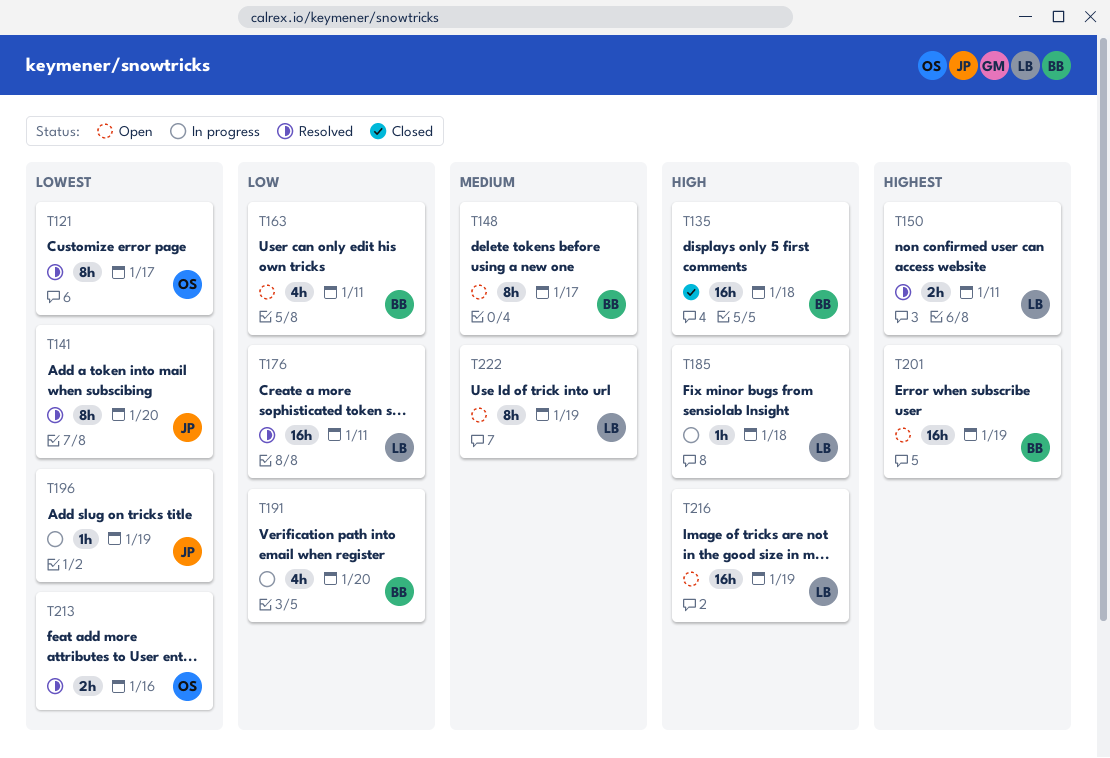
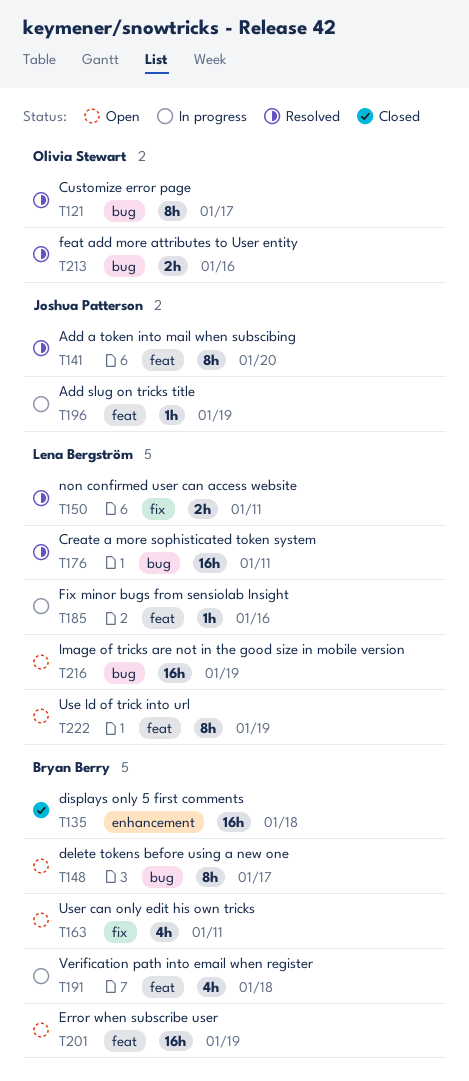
T185, due: Jan 18 -> Jan 16
T191, due: Jan 20 -> Jan 18

